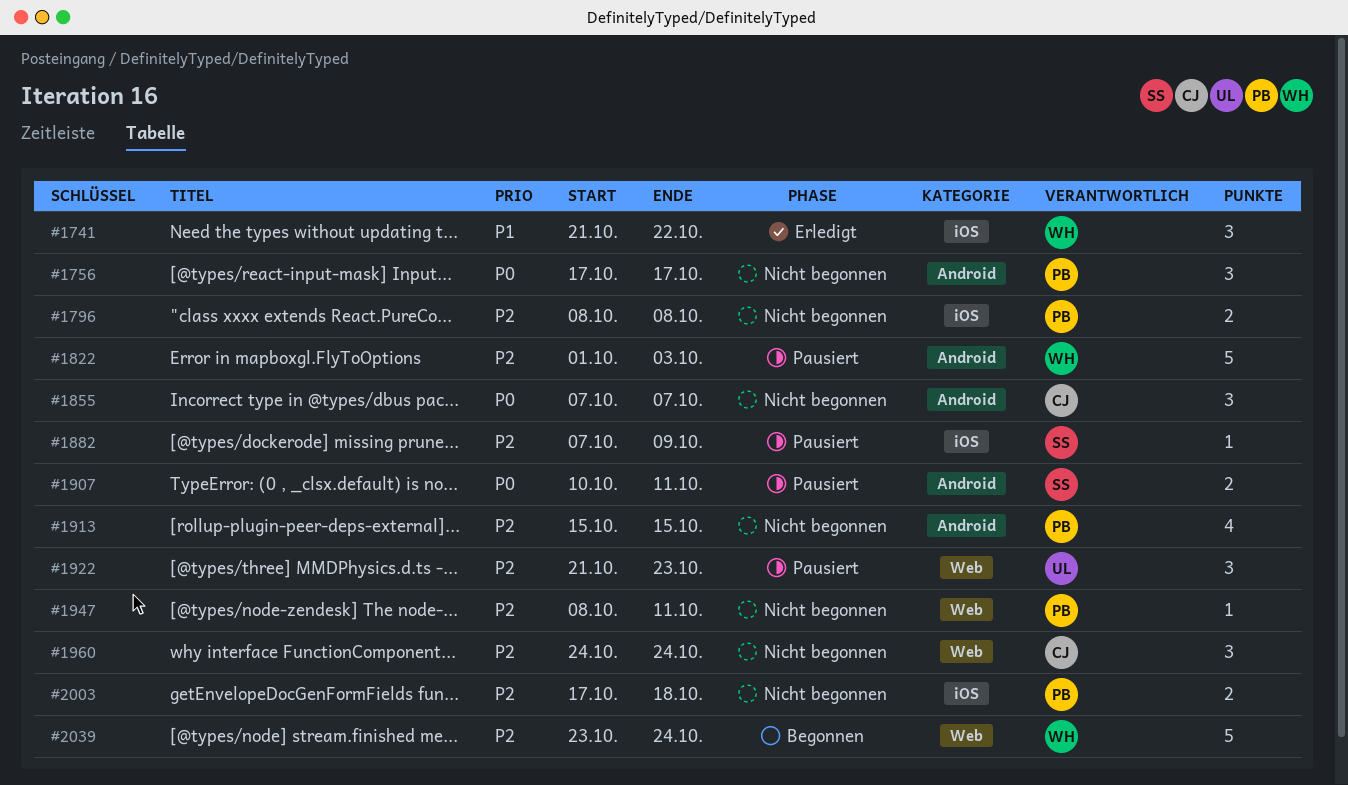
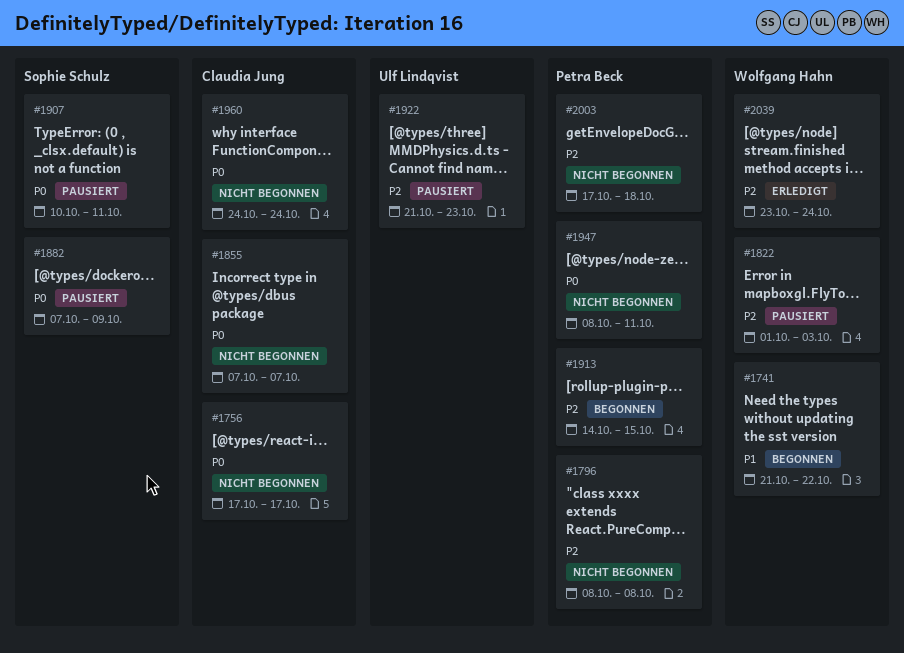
#1741, status: Erledigt -> Begonnen
#1756, owner: Petra Beck -> Claudia Jung
#1882, priority: P2 -> P0
#1913, status: Nicht begonnen -> Begonnen
#1913, start: Oct 15 -> Oct 14
#1947, priority: P2 -> P0
#1960, priority: P2 -> P0
#2039, status: Begonnen -> Erledigt

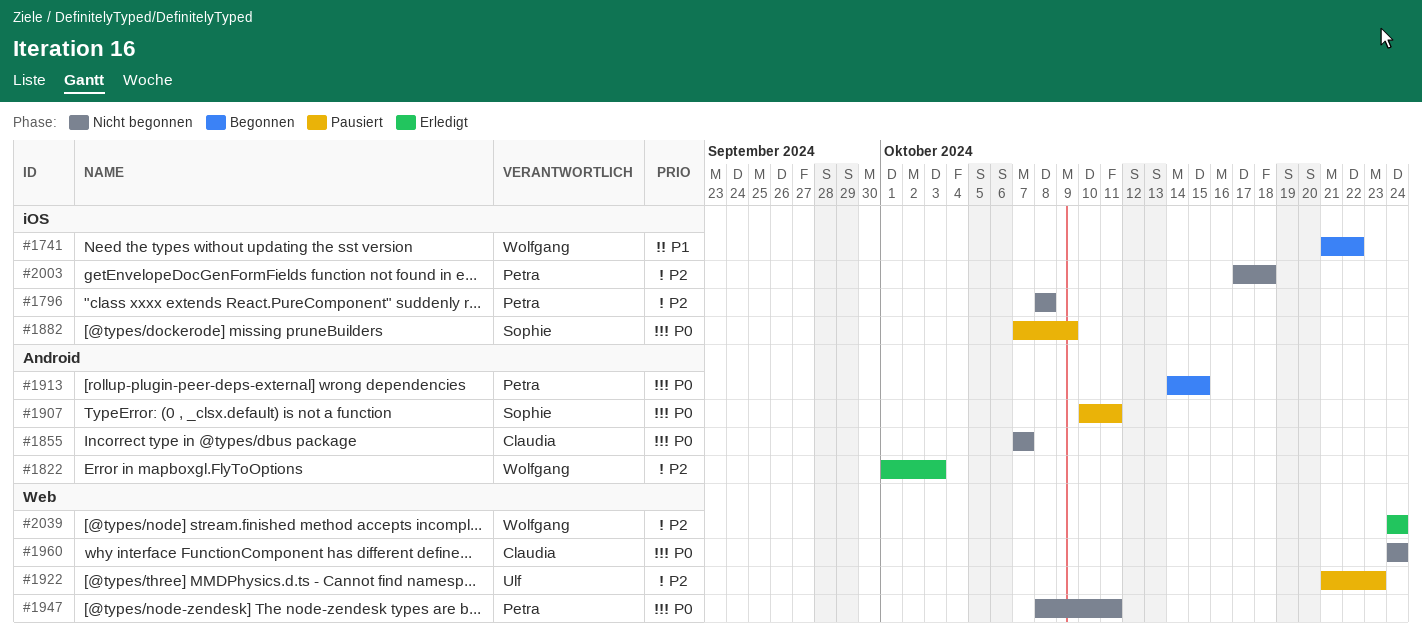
#1756: present -> none
#1822, status: Pausiert -> Erledigt
#1913, priority: P2 -> P0
#2039, start: Oct 23 -> Oct 24

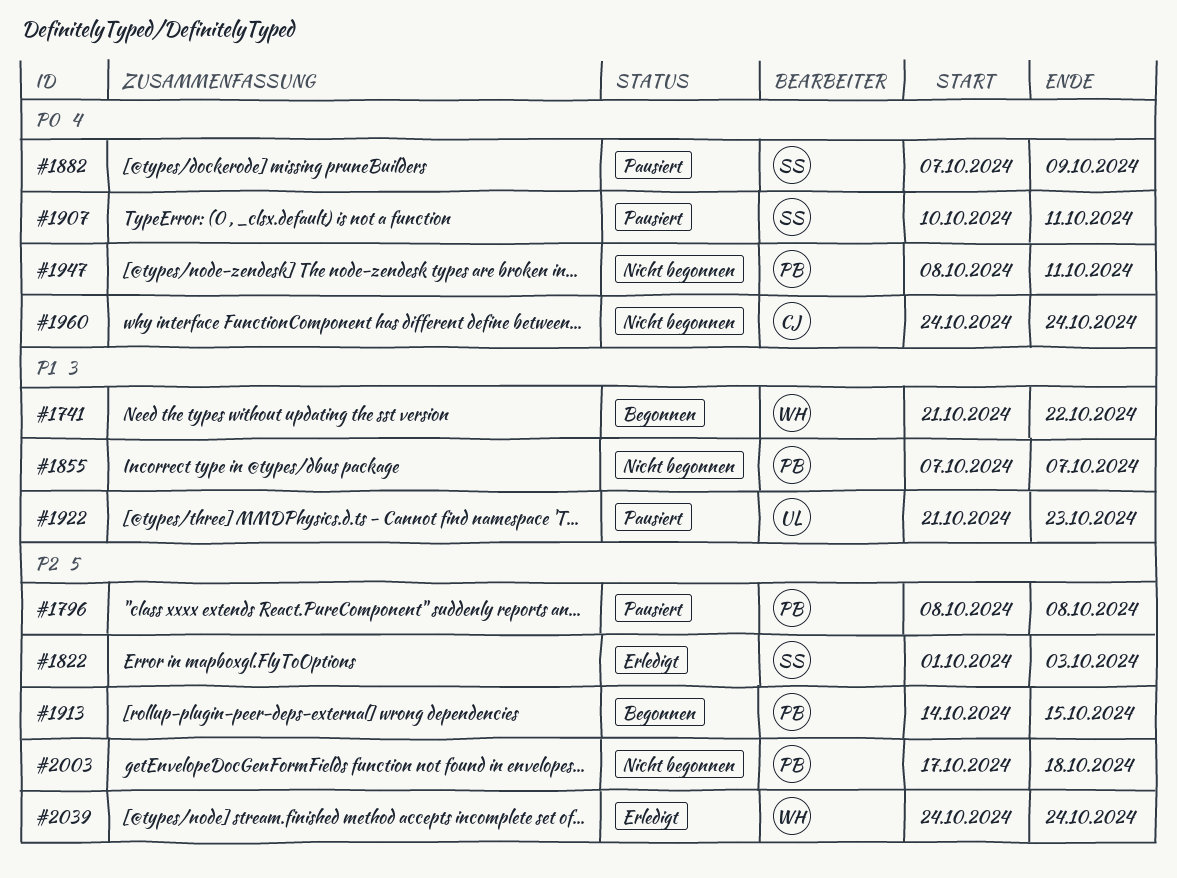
#1796, status: Nicht begonnen -> Pausiert
#1822, owner: Wolfgang -> Sophie
#1855, owner: Claudia -> Petra
#1855, priority: P0 -> P1
#1913, priority: P0 -> P2
#1922, priority: P2 -> P1

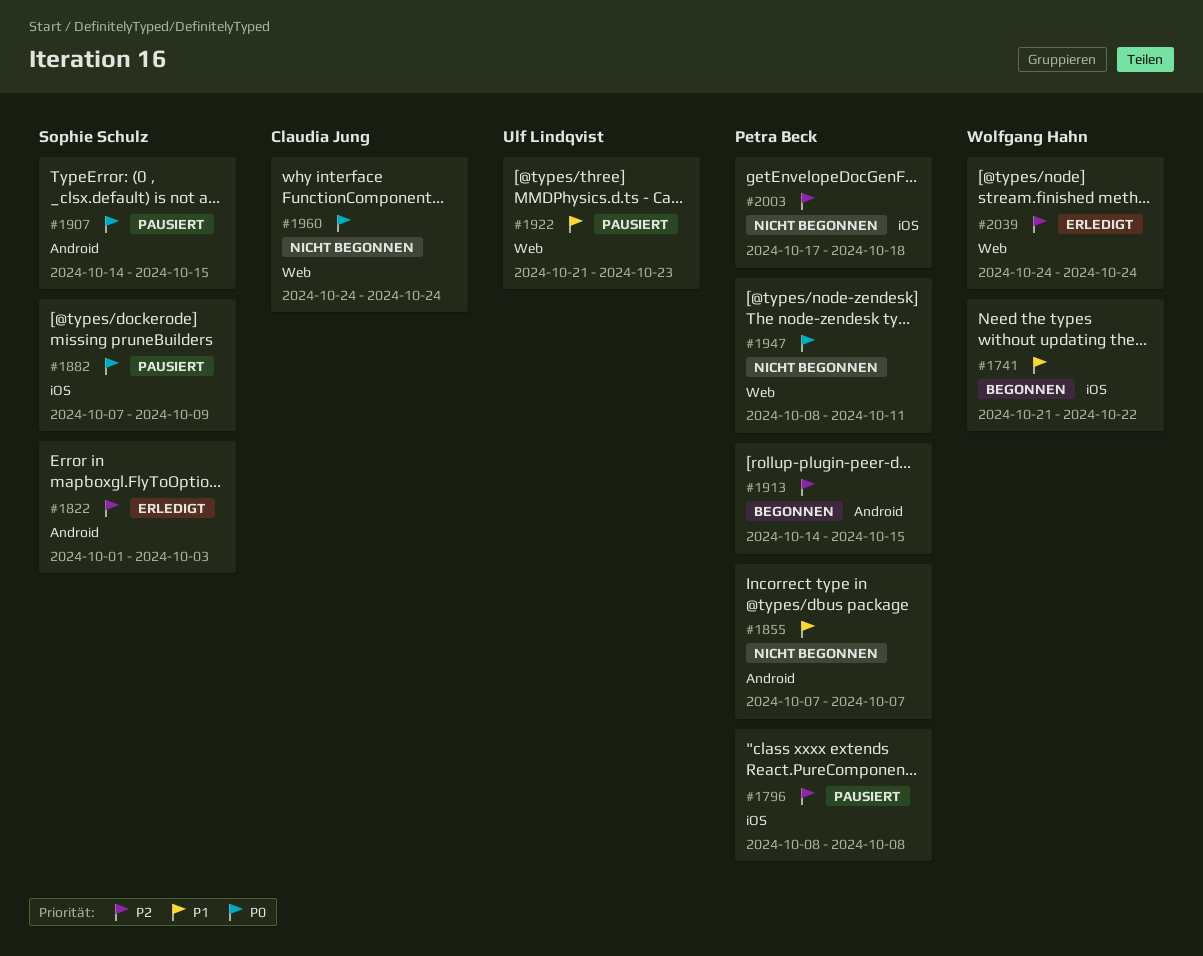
#1907, start: Oct 10 -> Oct 14
#1907, due: Oct 11 -> Oct 15

